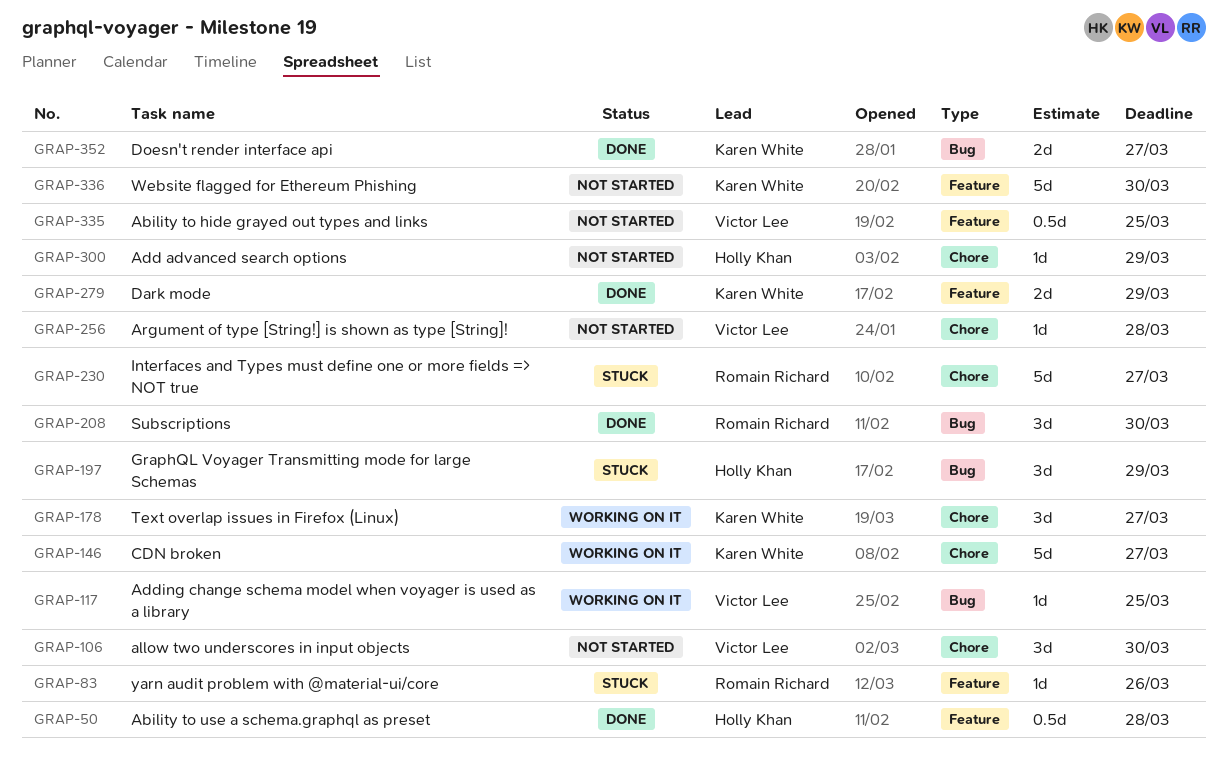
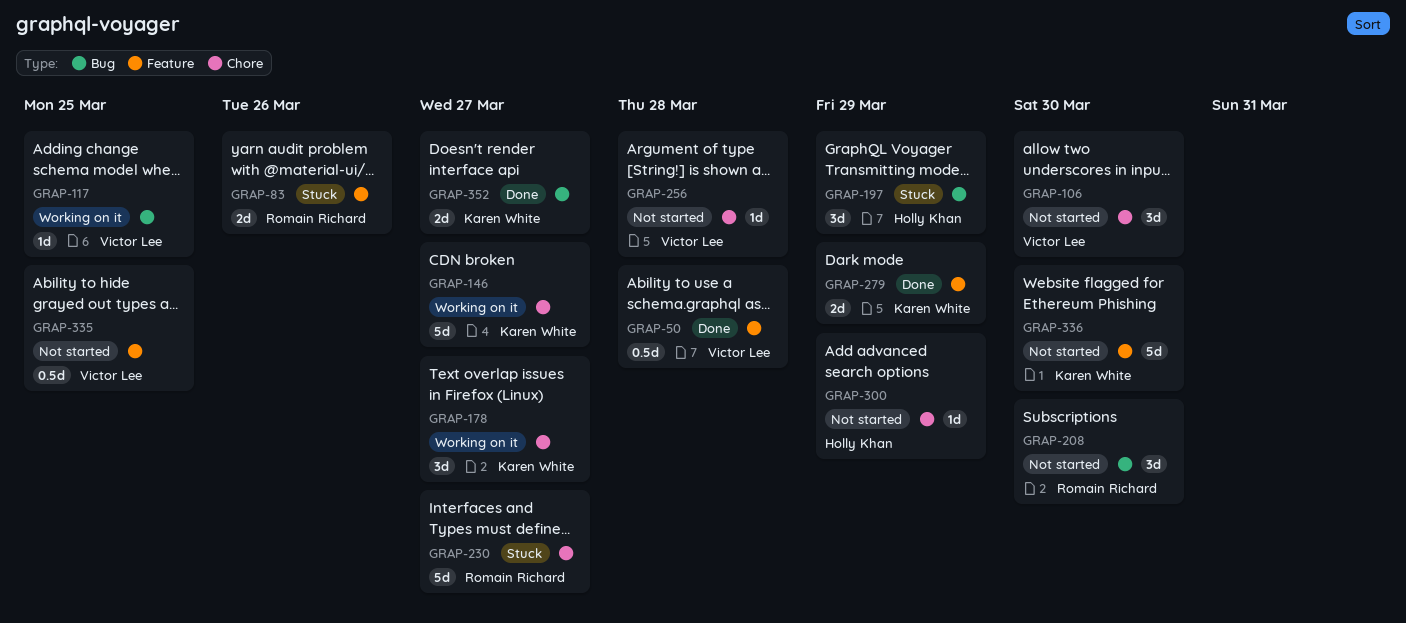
GRAP-50, owner: Holly Khan -> Victor Lee
GRAP-83, estimate: 1d -> 2d
GRAP-208, status: Done -> Not started

